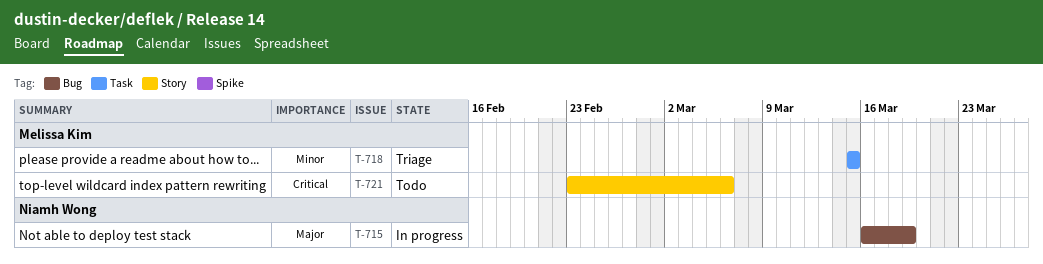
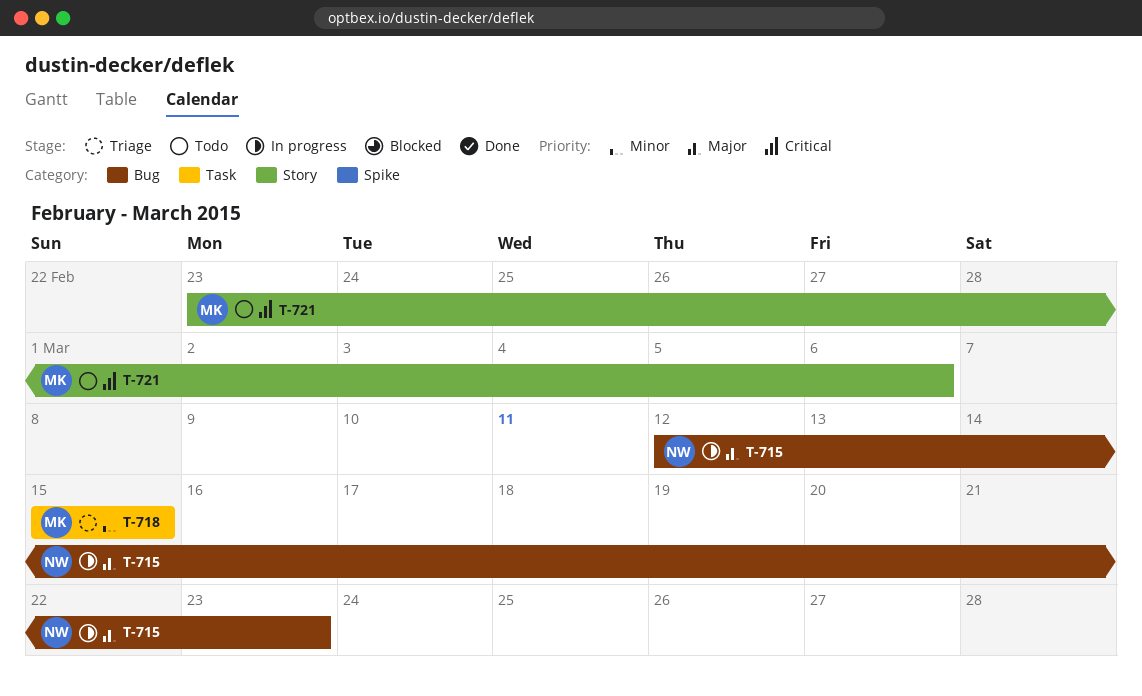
T-715, start: Mar 16 -> Mar 12
T-715, due: Mar 19 -> Mar 23

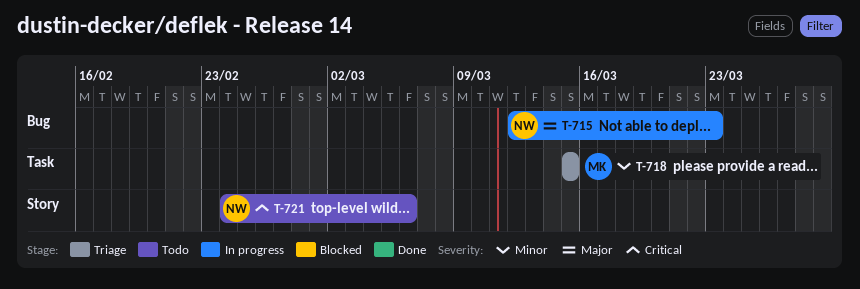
T-721, owner: MK -> NW
T-721, start: Feb 23 -> Feb 24

